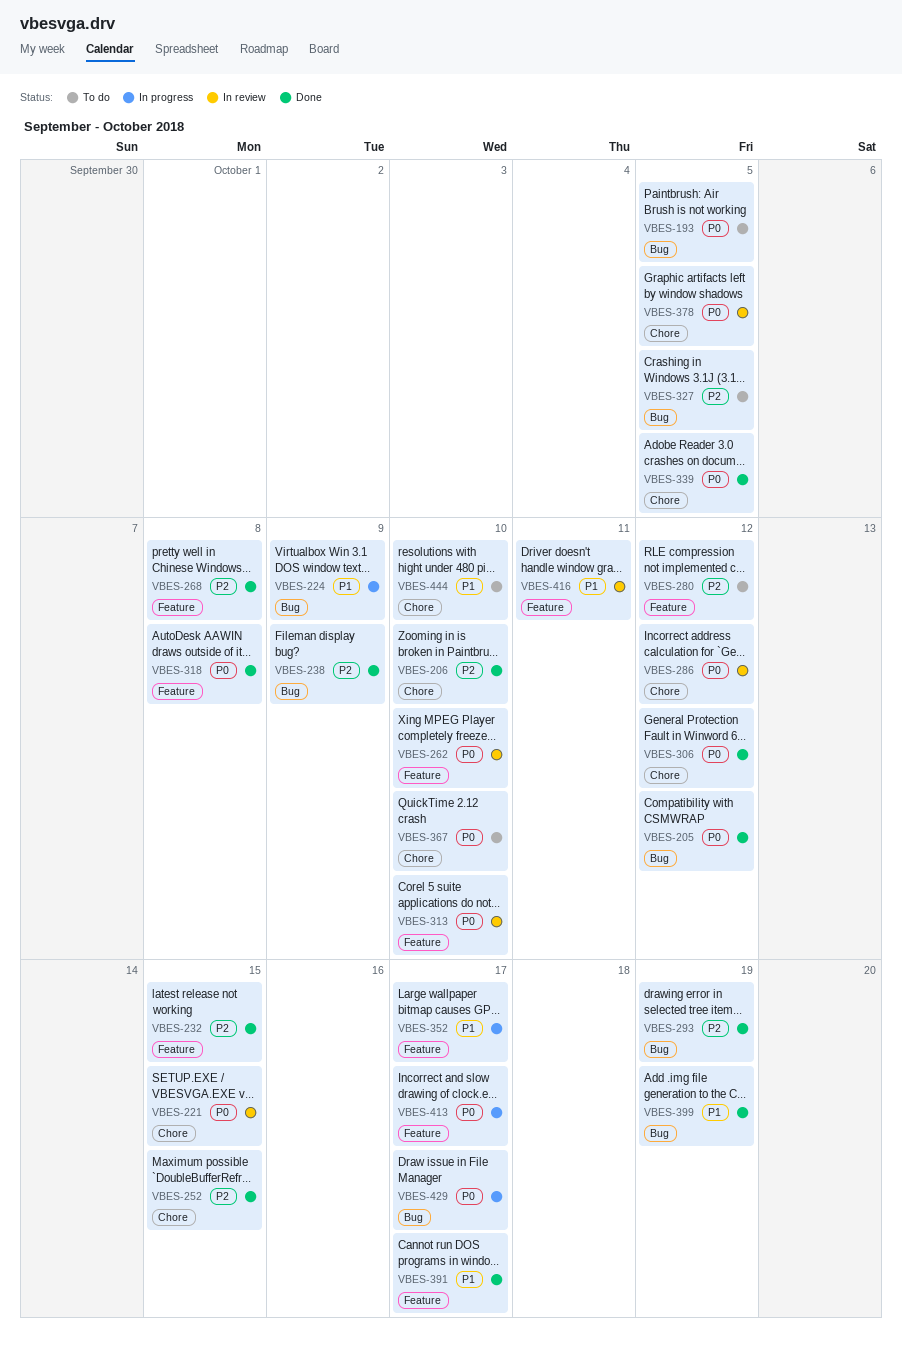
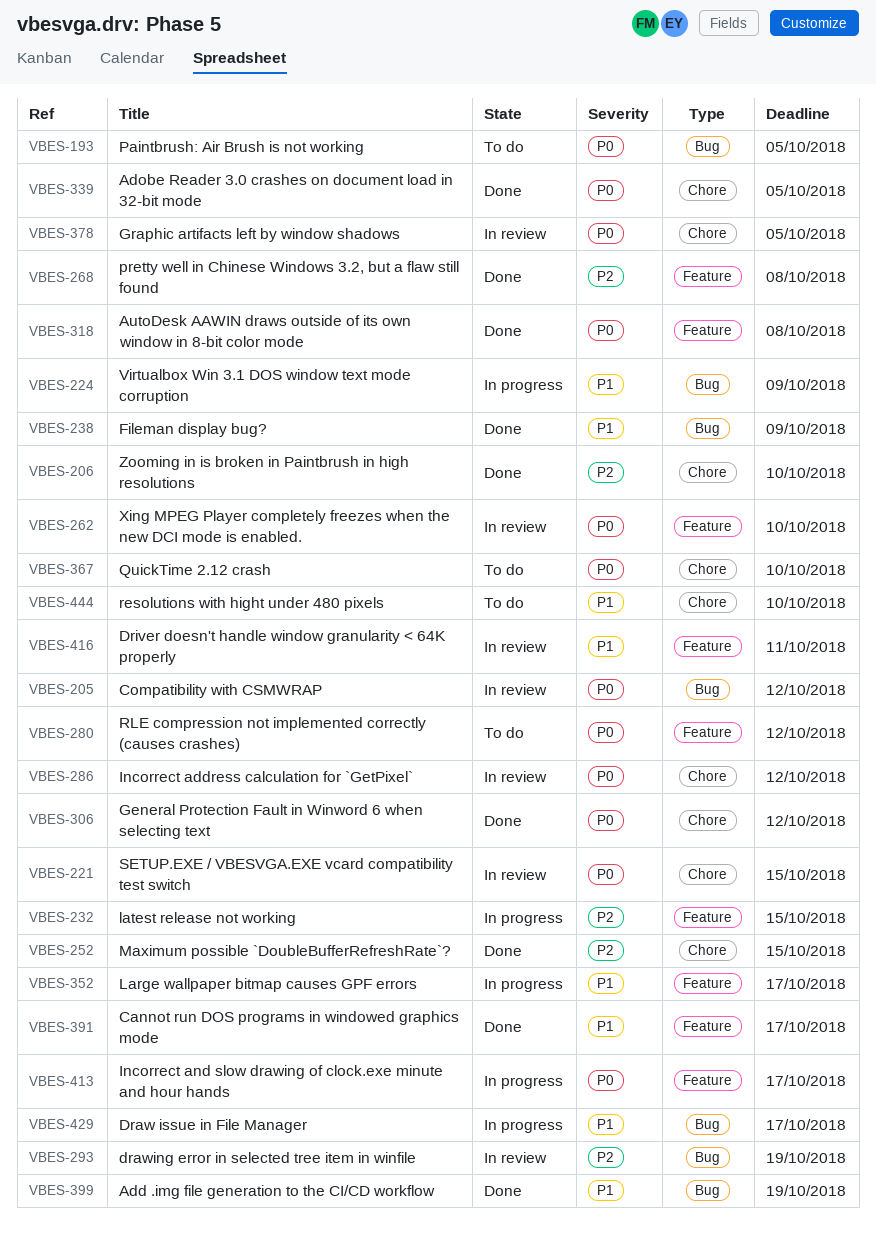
VBES-205, status: Done -> In review
VBES-232, status: Done -> In progress
VBES-238, priority: P2 -> P1
VBES-280, priority: P2 -> P0
VBES-293, status: Done -> In review
VBES-313: present -> none
VBES-327: present -> none
VBES-429, priority: P0 -> P1

